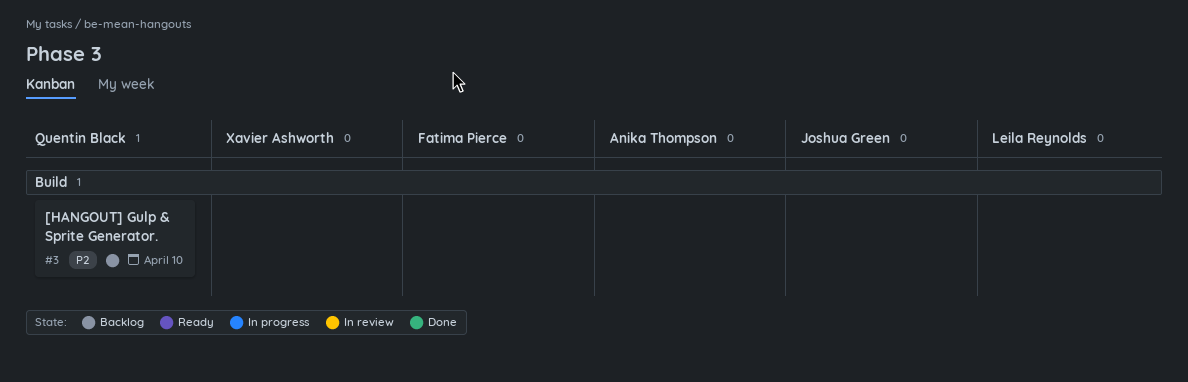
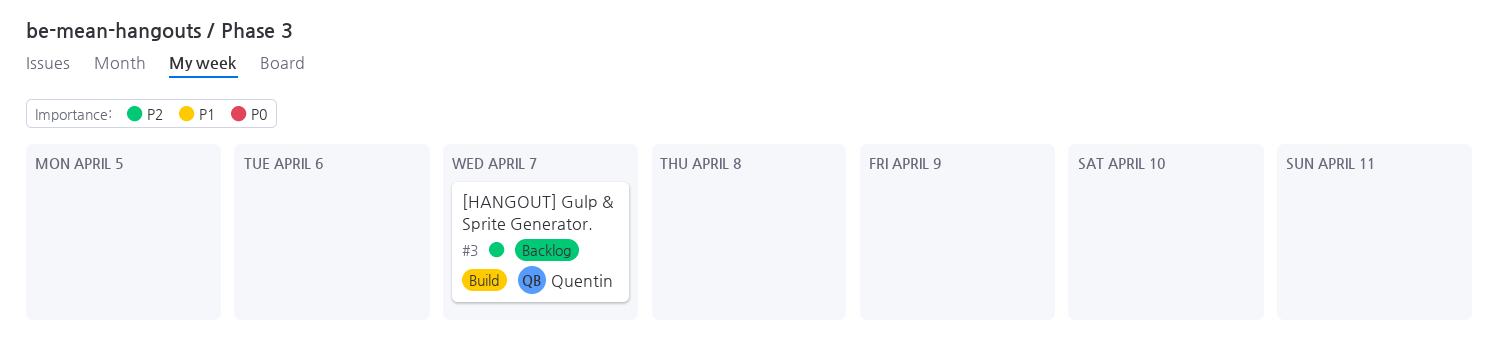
#3, due: Apr 10 -> Apr 7

